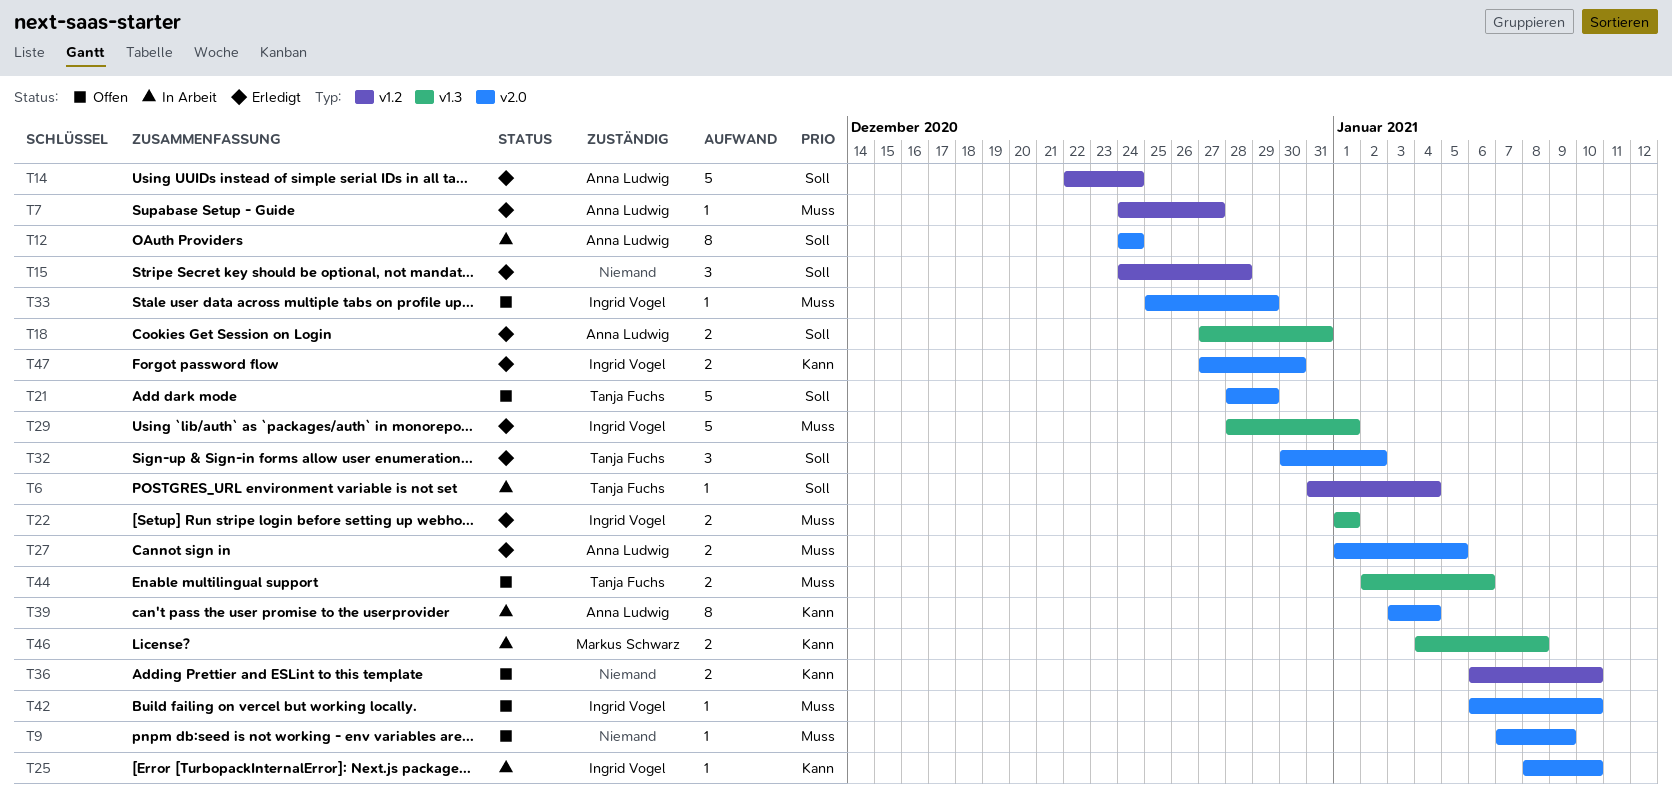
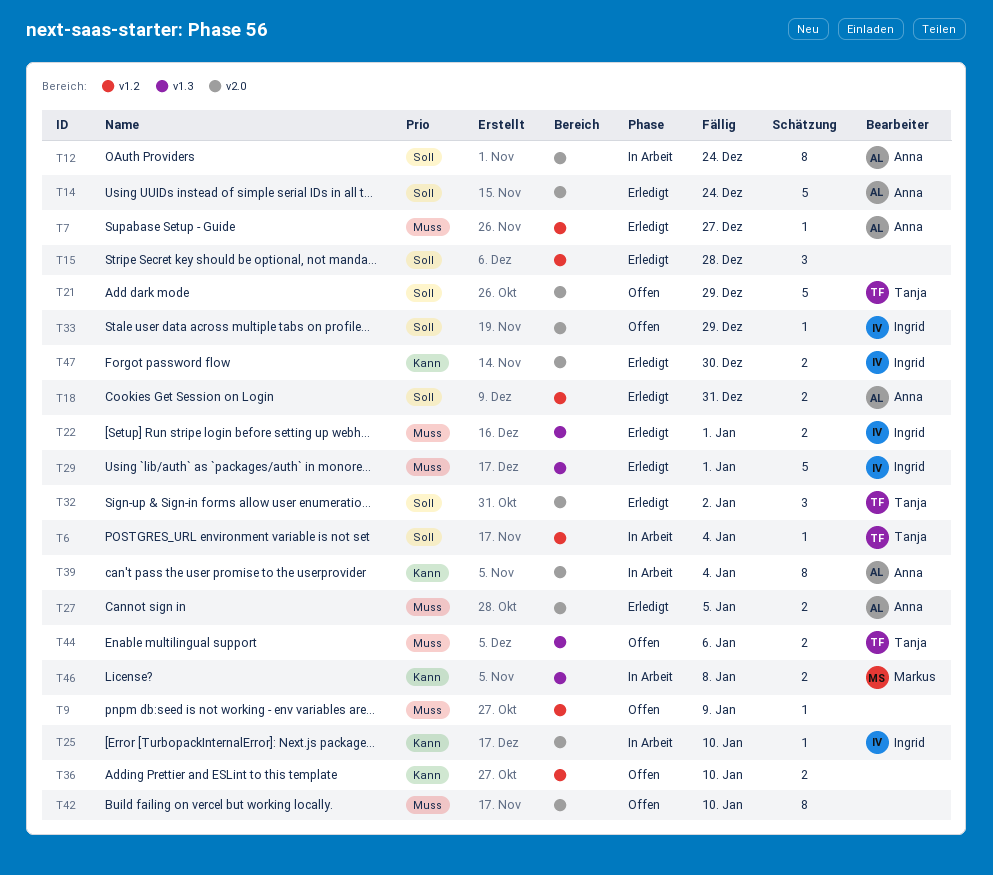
T9, label: v2.0 -> v1.2
T14, label: v1.2 -> v2.0
T18, label: v1.3 -> v1.2
T33, priority: Muss -> Soll
T42, owner: Ingrid Vogel -> none
T42, estimate: 1 -> 8

